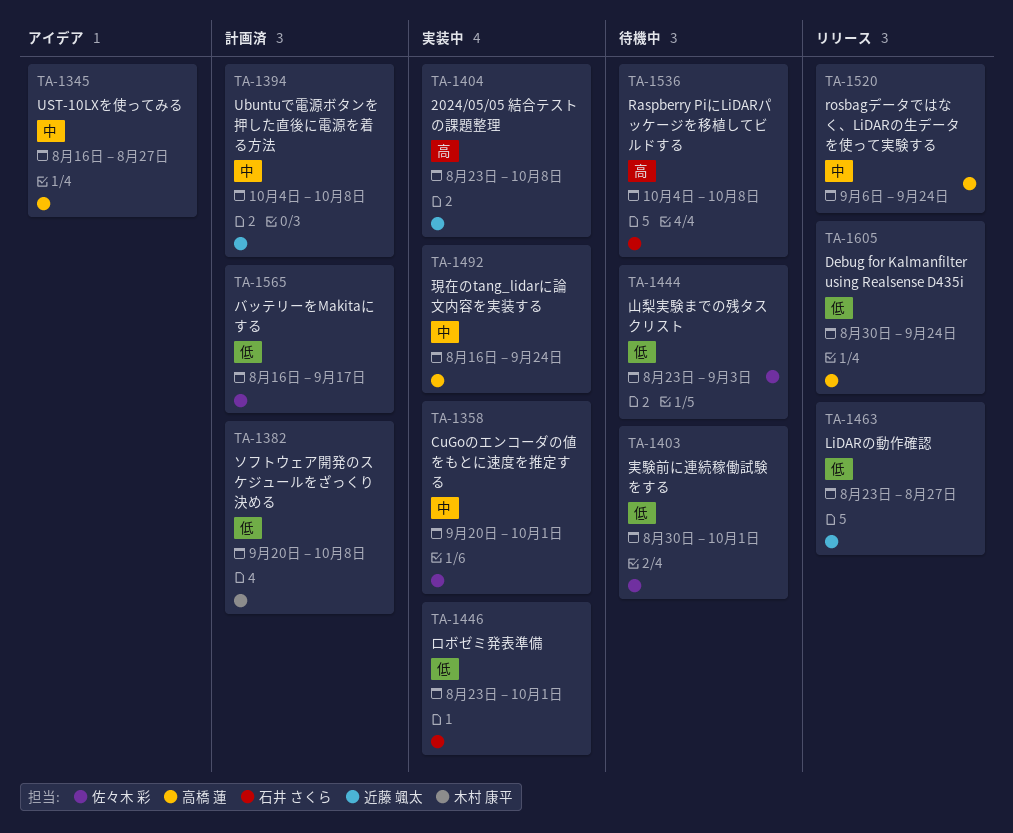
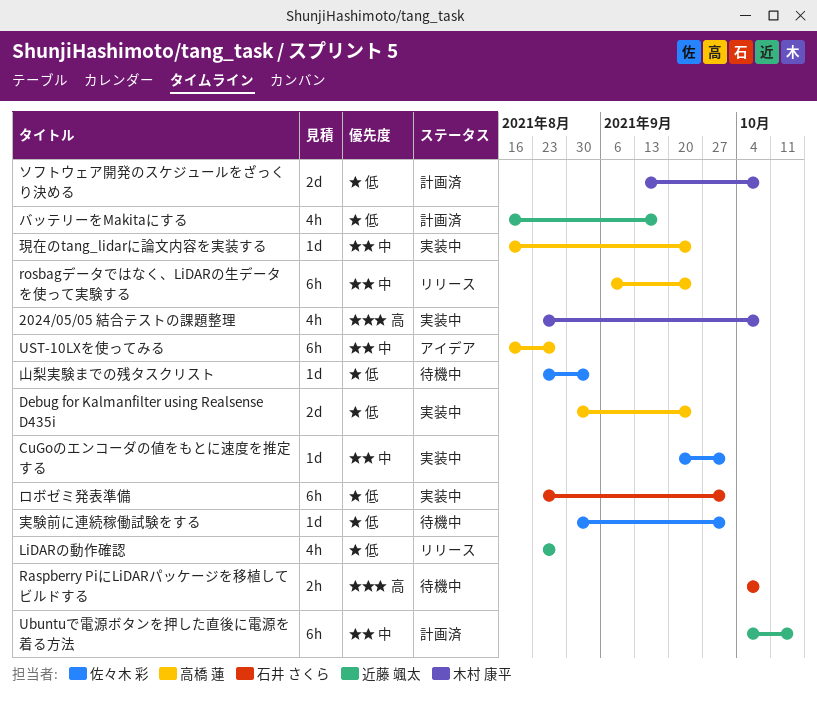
2024/05/05 結合テストの課題整理, owner: 近藤 颯太 -> 木村 康平
Debug for Kalmanfilter using Realsense D435i, status: リリース -> 実装中
Ubuntuで電源ボタンを押した直後に電源を着る方法, due: Oct 8 -> Oct 15
ソフトウェア開発のスケジュールをざっくり決める, start: Sep 20 -> Sep 13
バッテリーをMakitaにする, owner: 佐々木 彩 -> 近藤 颯太

